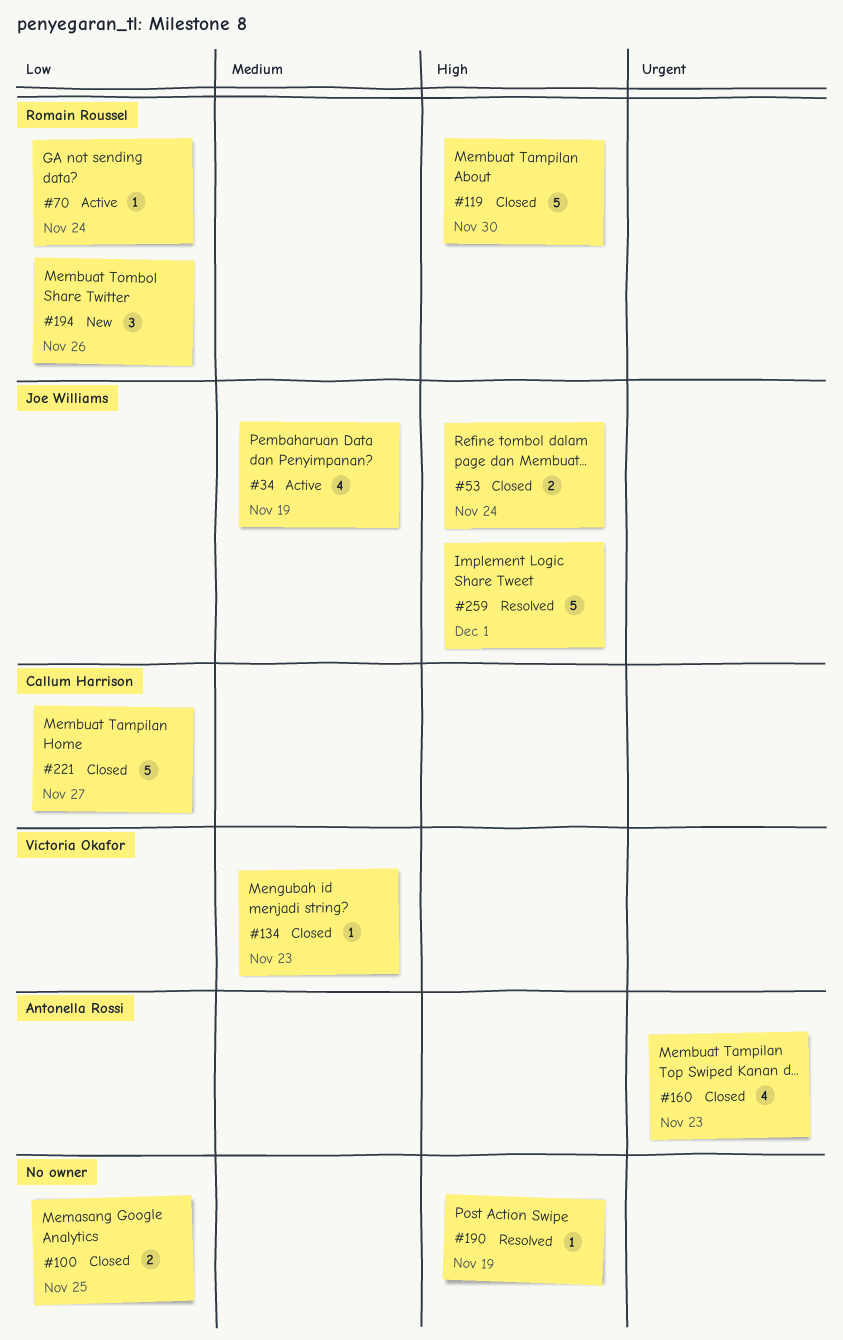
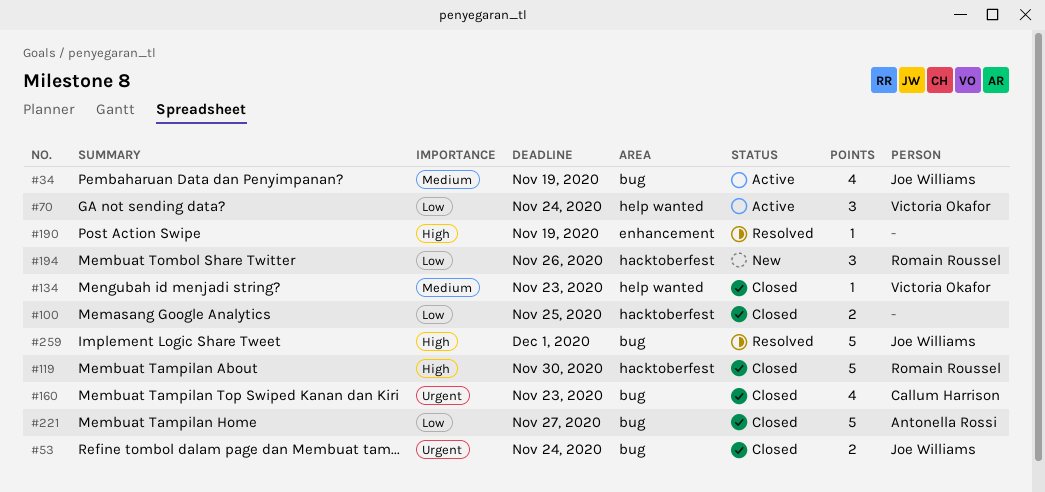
#53, priority: High -> Urgent
#70, owner: Romain Roussel -> Victoria Okafor
#70, estimate: 1 -> 3
#160, owner: Antonella Rossi -> Callum Harrison
#221, owner: Callum Harrison -> Antonella Rossi

